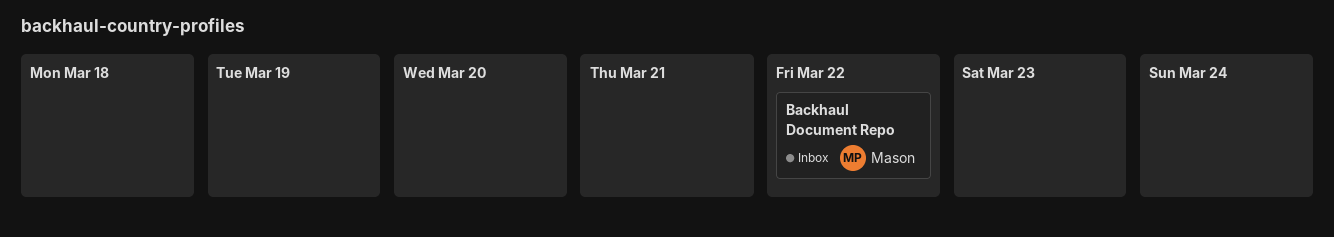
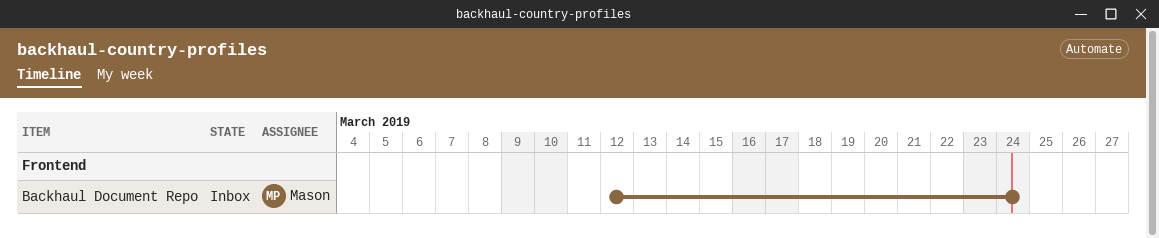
Backhaul Document Repo, due: Mar 22 -> Mar 24

